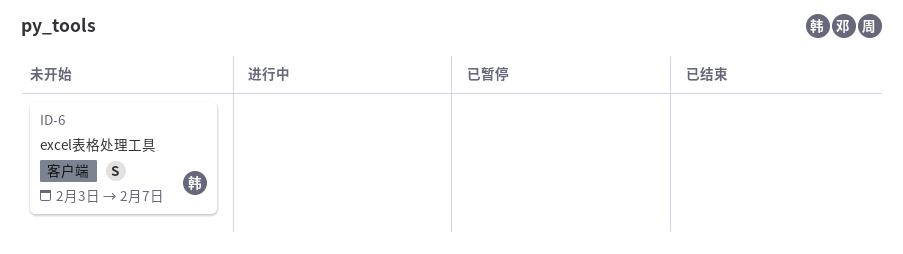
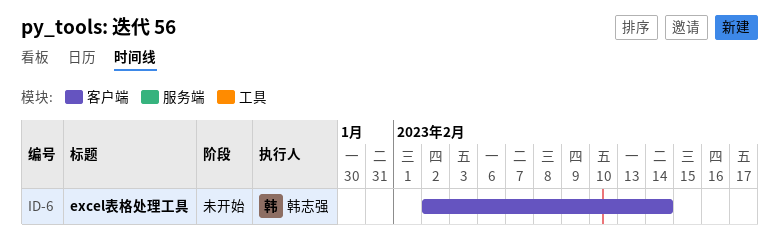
ID-6, start: Feb 3 -> Feb 2
ID-6, due: Feb 7 -> Feb 14

